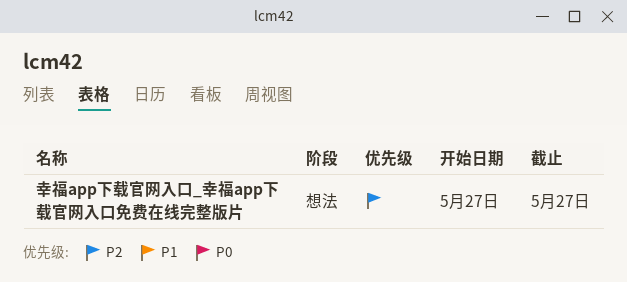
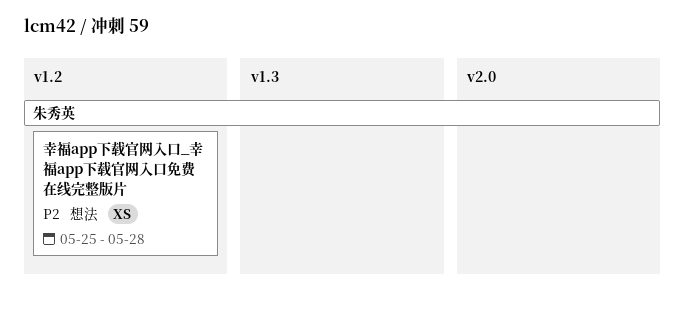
幸福app下载官网入口_幸福app下载官网入口免费在线完整版片, start: May 27 -> May 25
幸福app下载官网入口_幸福app下载官网入口免费在线完整版片, due: May 27 -> May 28

